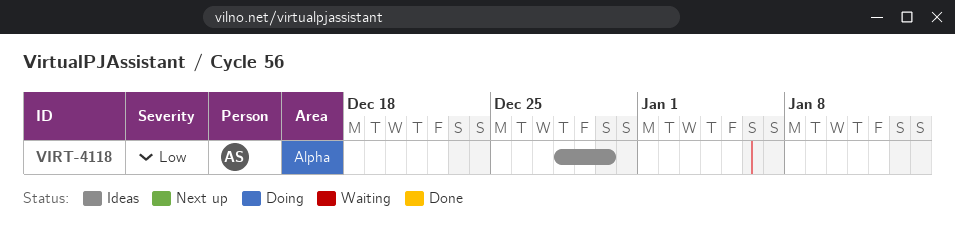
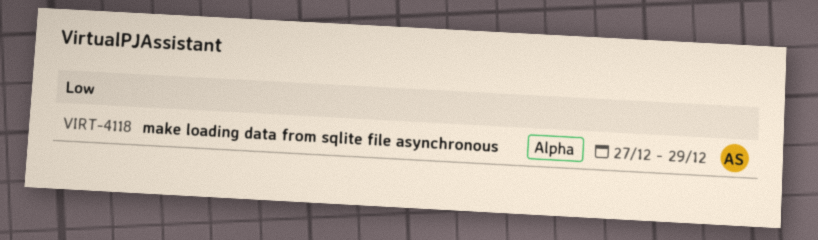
VIRT-4118, start: Dec 28 -> Dec 27
VIRT-4118, due: Dec 30 -> Dec 29

